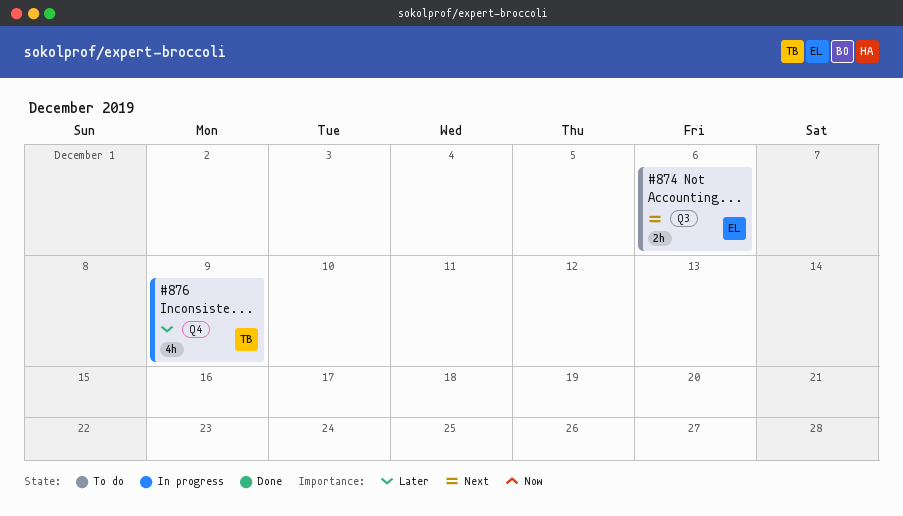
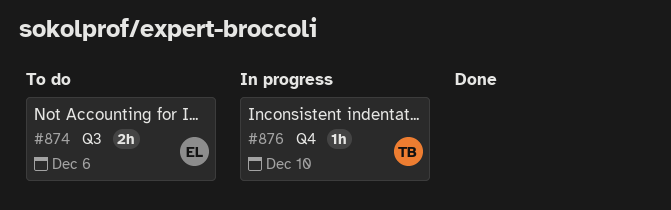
#876, estimate: 4h -> 1h
#876, due: Dec 9 -> Dec 10

